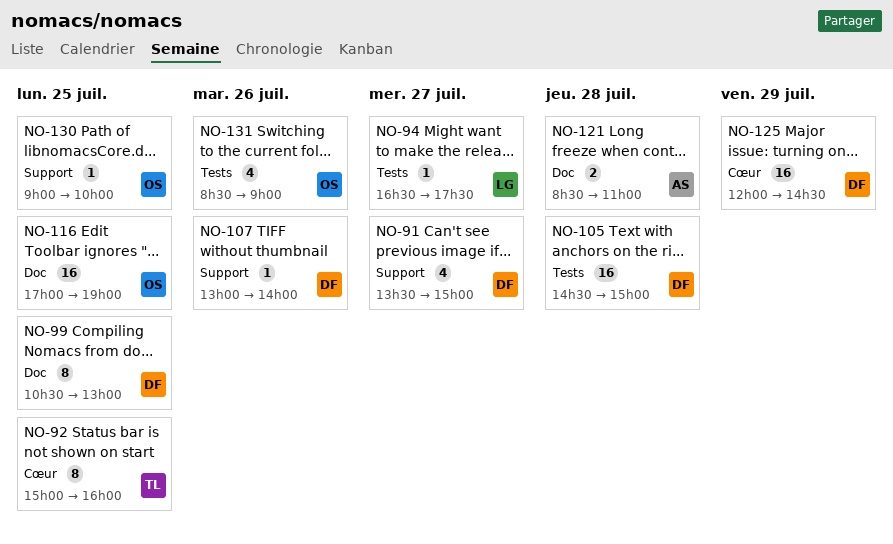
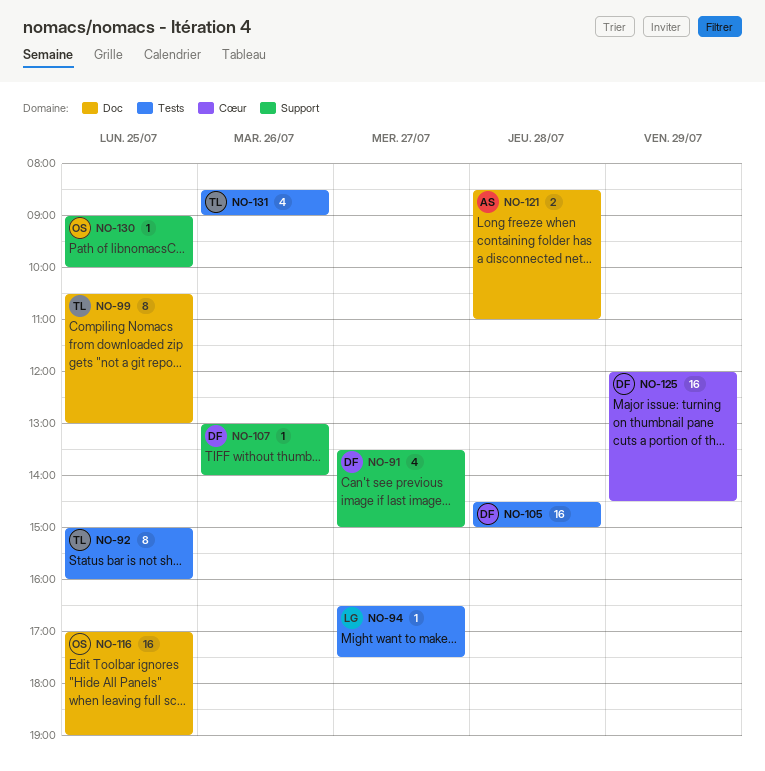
NO-92, label: Cœur -> Tests
NO-99, owner: DF -> TL
NO-131, owner: OS -> TL

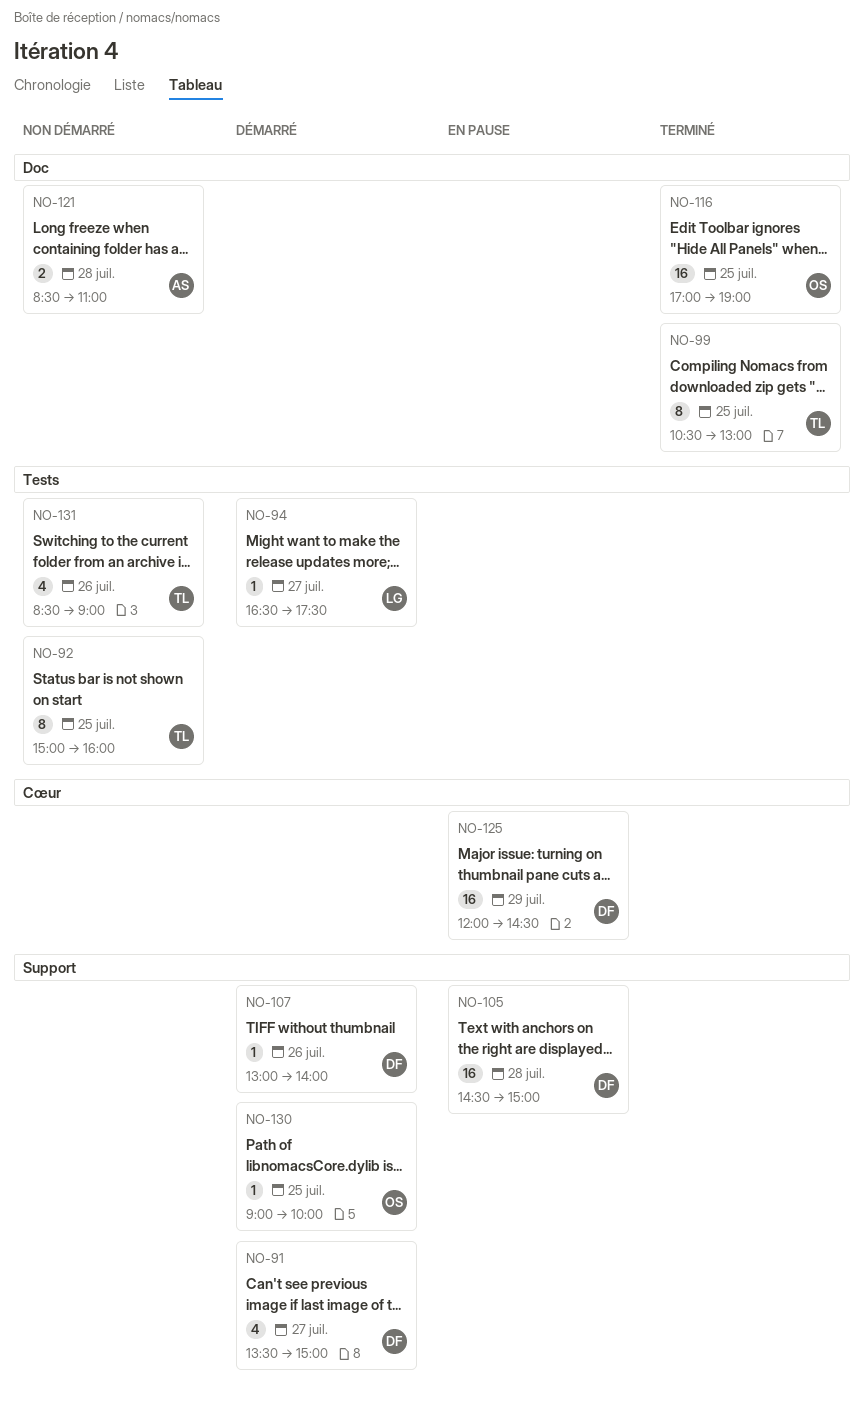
NO-105, label: Tests -> Support

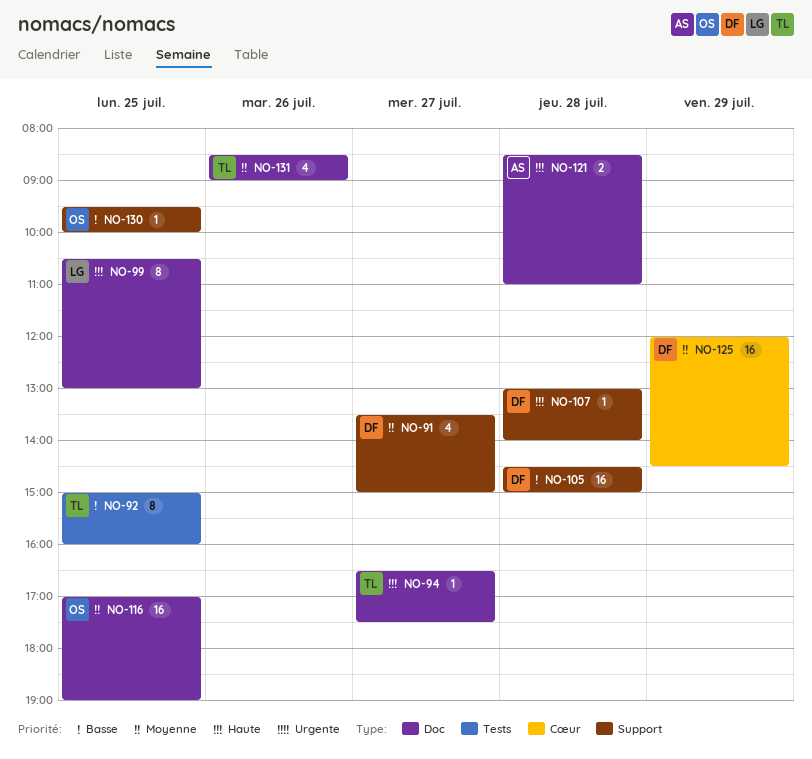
NO-94, owner: LG -> TL
NO-94, label: Tests -> Doc
NO-99, owner: TL -> LG
NO-107, day: Jul 26 -> Jul 28
NO-130, begins: 09:00 -> 09:30
NO-131, label: Tests -> Doc

